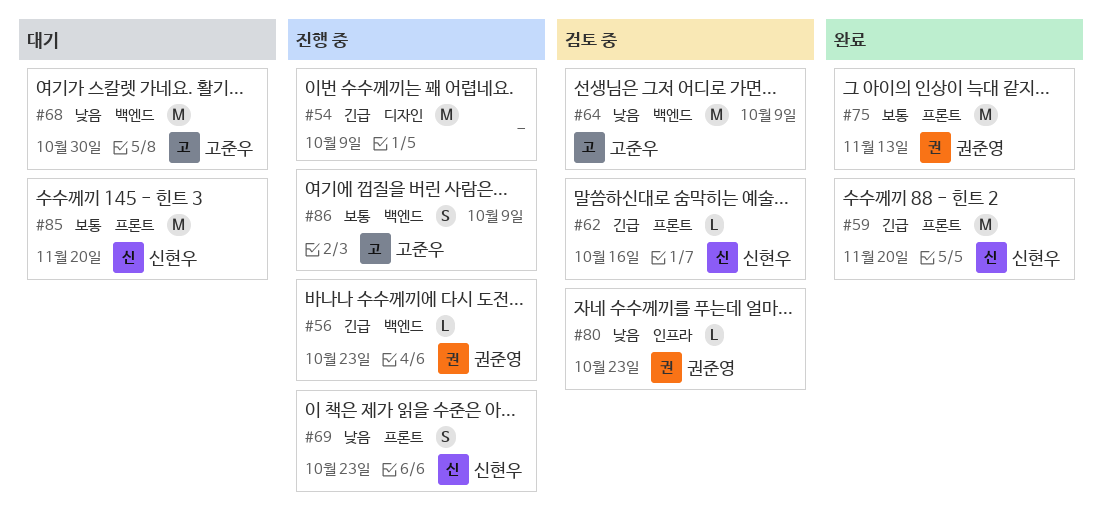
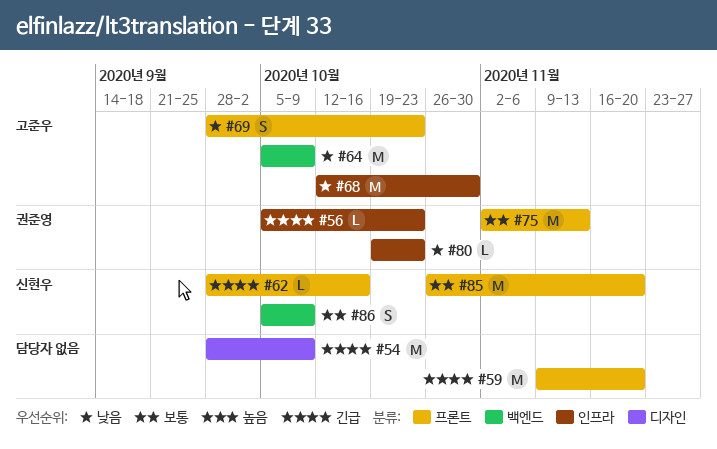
#56, label: 백엔드 -> 인프라
#59, owner: 신현우 -> none
#68, label: 백엔드 -> 인프라
#69, owner: 신현우 -> 고준우
#86, owner: 고준우 -> 신현우

